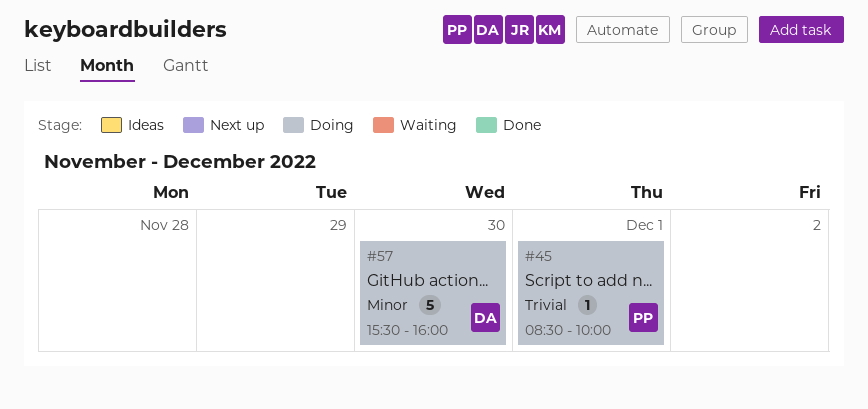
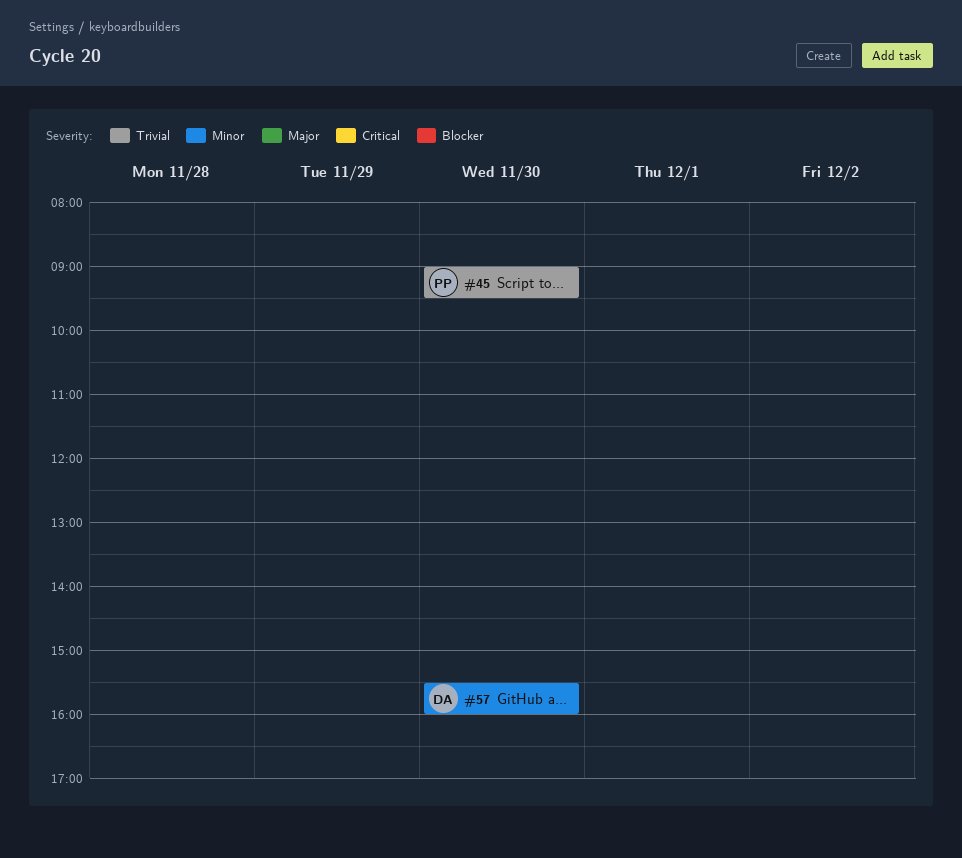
#45, day: Dec 1 -> Nov 30
#45, begins: 08:30 -> 09:00
#45, ends: 10:00 -> 09:30

